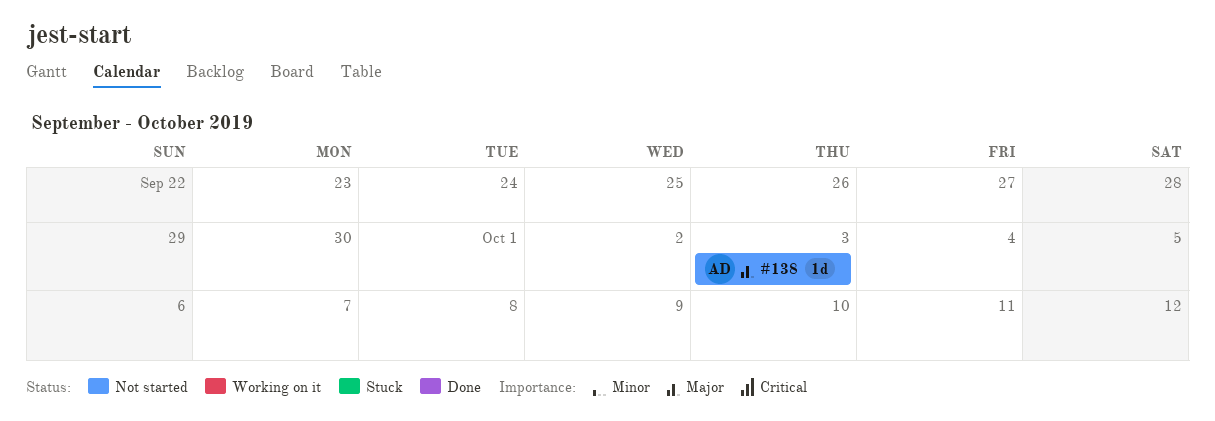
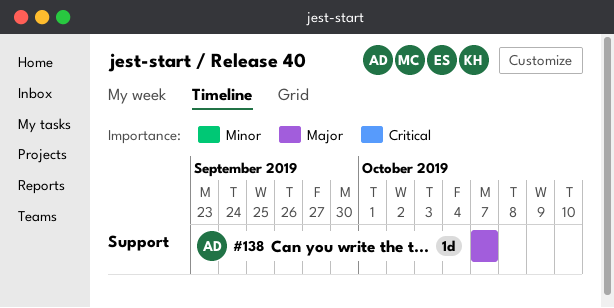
#138, start: Oct 3 -> Oct 7
#138, due: Oct 3 -> Oct 7

